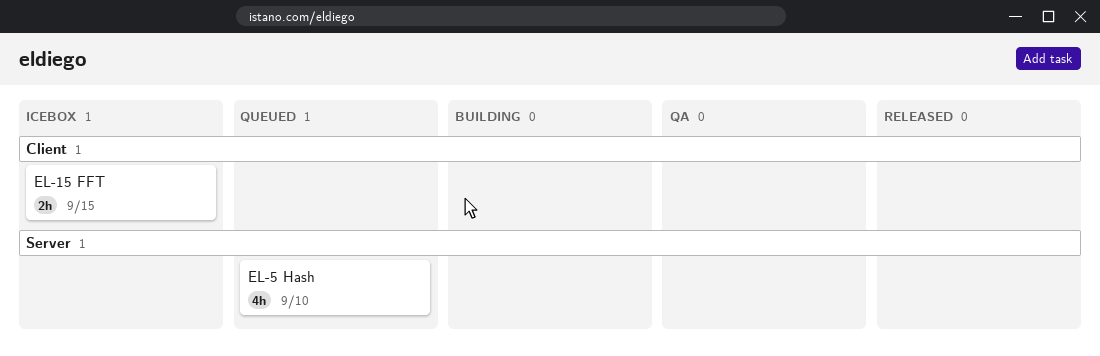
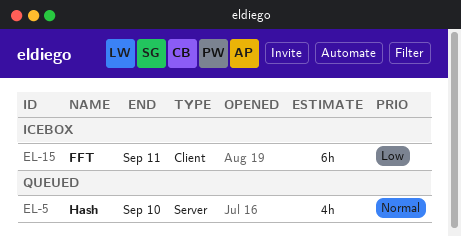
EL-15, estimate: 2h -> 6h
EL-15, due: Sep 15 -> Sep 11

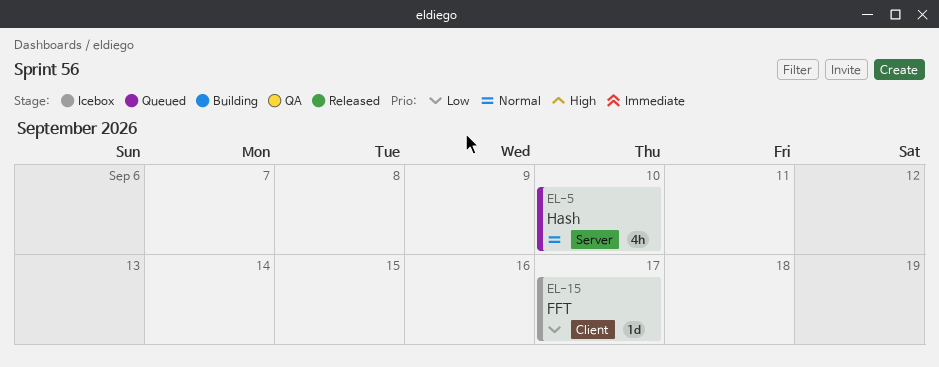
EL-15, estimate: 6h -> 1d
EL-15, due: Sep 11 -> Sep 17

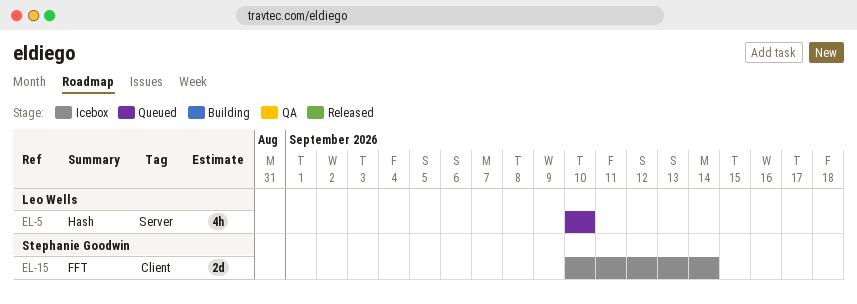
EL-15, estimate: 1d -> 2d
EL-15, due: Sep 17 -> Sep 14

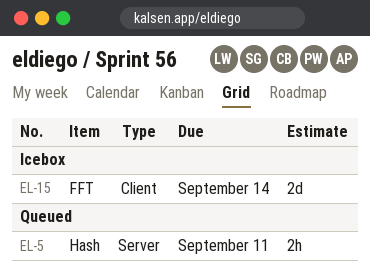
EL-5, estimate: 4h -> 2h
EL-5, due: Sep 10 -> Sep 11

